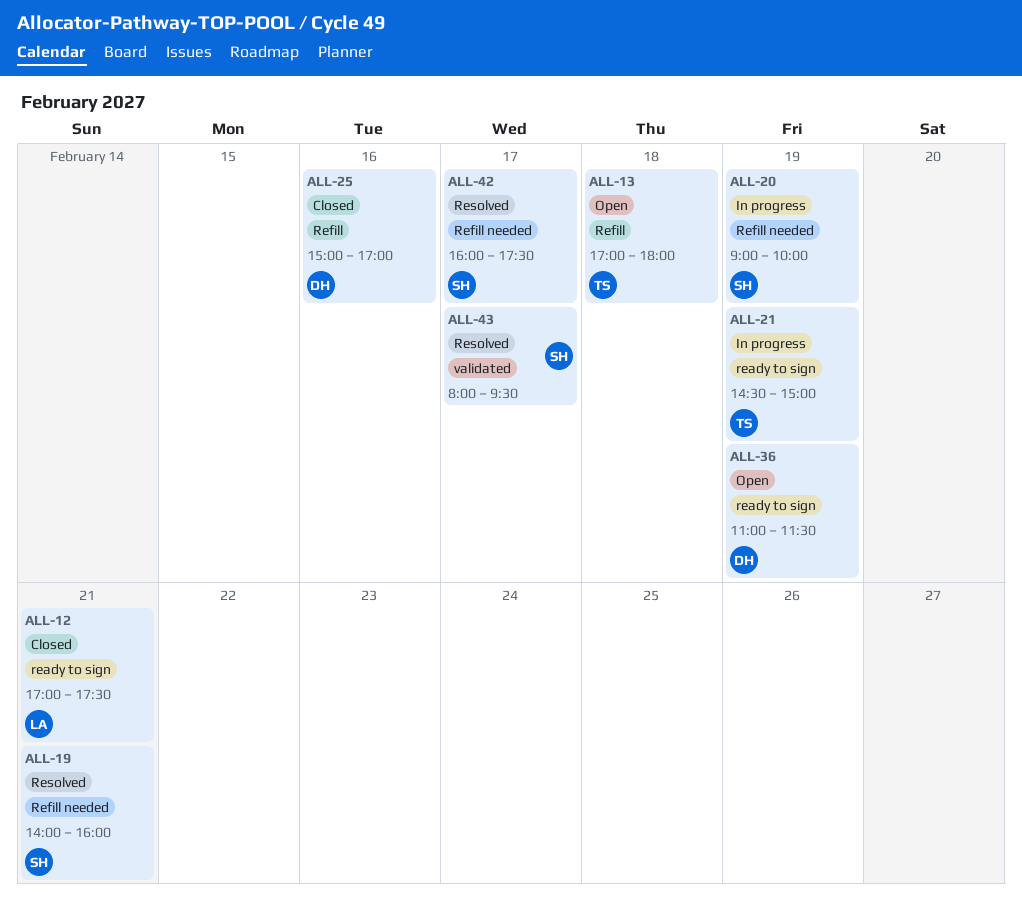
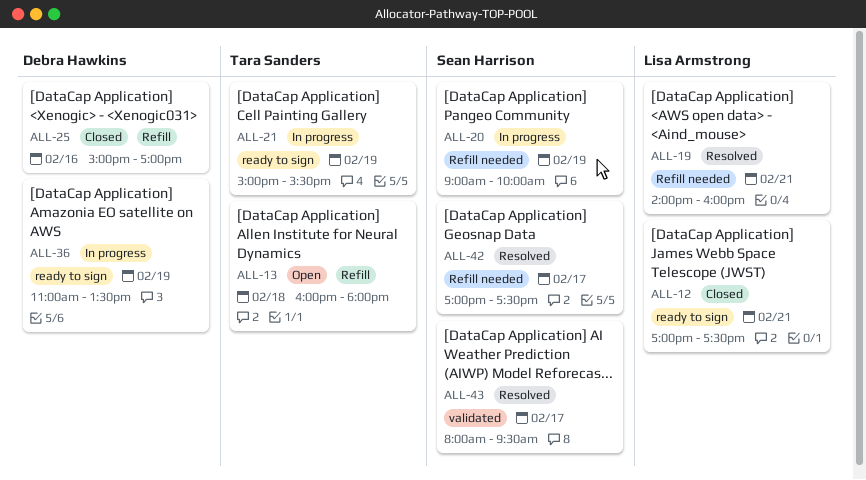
ALL-13, begins: 17:00 -> 16:00
ALL-19, owner: Sean Harrison -> Lisa Armstrong
ALL-21, begins: 14:30 -> 15:00
ALL-21, ends: 15:00 -> 15:30
ALL-36, status: Open -> In progress
ALL-36, ends: 11:30 -> 13:30
ALL-42, begins: 16:00 -> 17:00

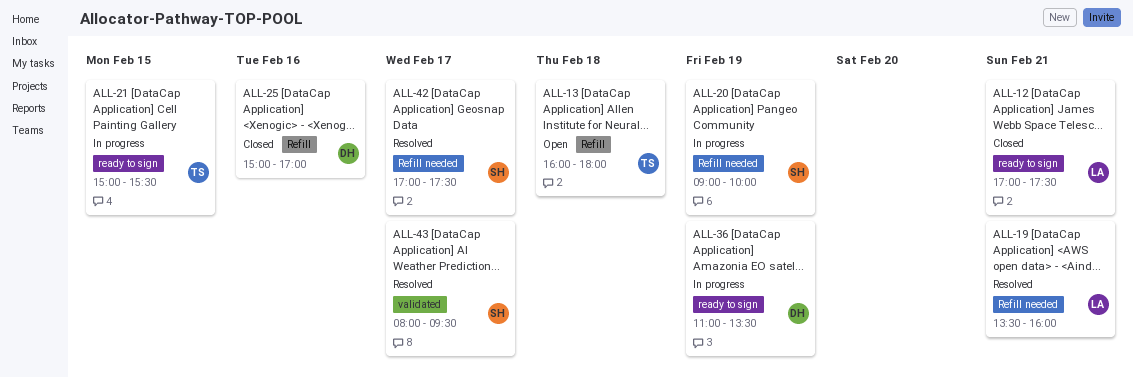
ALL-19, begins: 14:00 -> 13:30
ALL-21, day: Feb 19 -> Feb 15

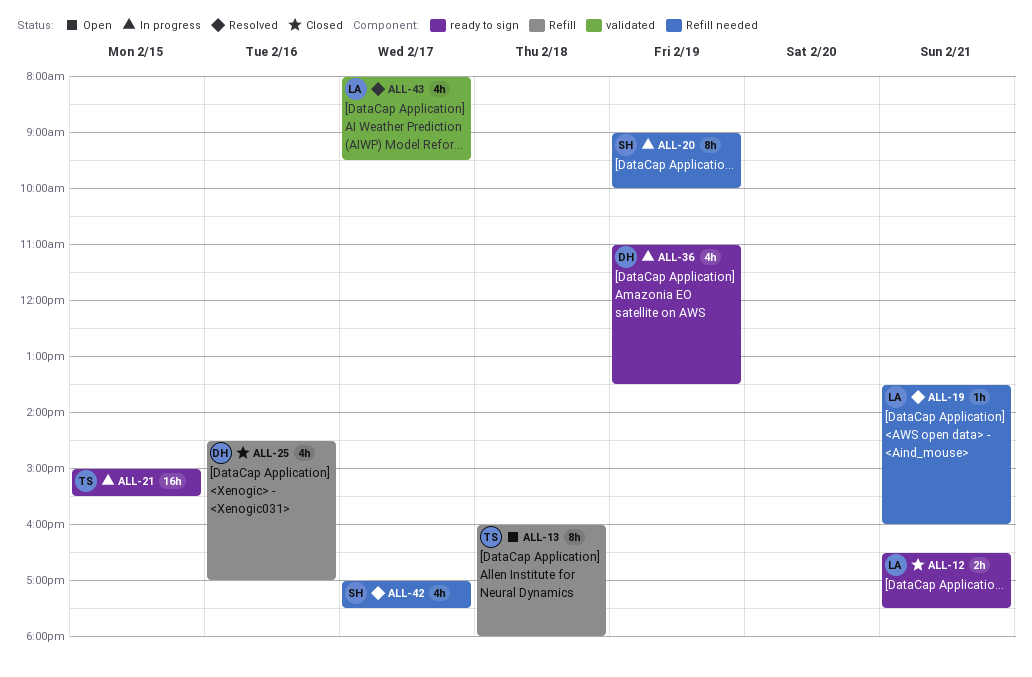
ALL-12, begins: 17:00 -> 16:30
ALL-25, begins: 15:00 -> 14:30
ALL-43, owner: SH -> LA

